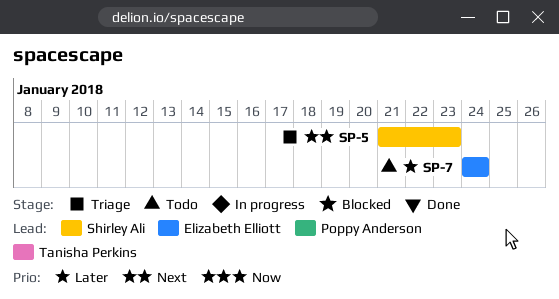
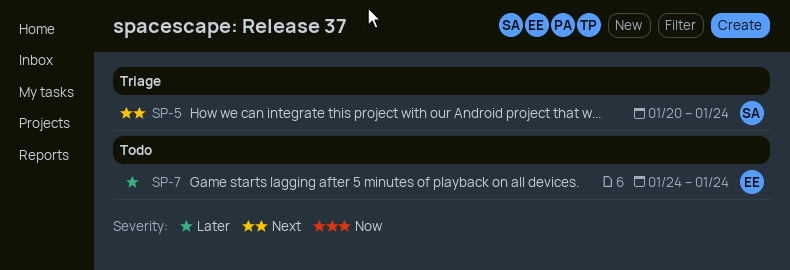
SP-5, start: Jan 21 -> Jan 20
SP-5, due: Jan 23 -> Jan 24

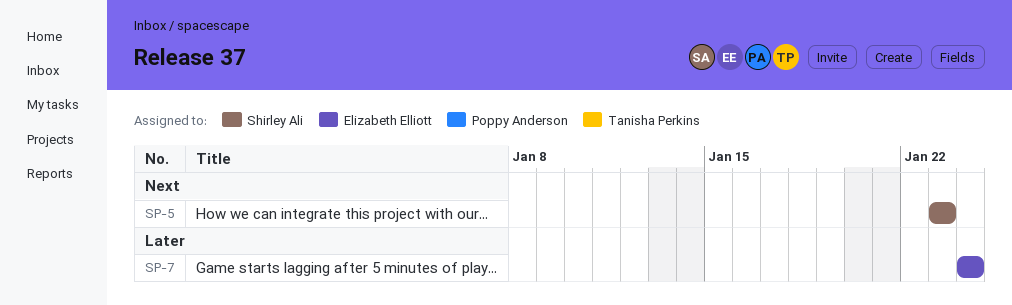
SP-5, start: Jan 20 -> Jan 23
SP-5, due: Jan 24 -> Jan 23

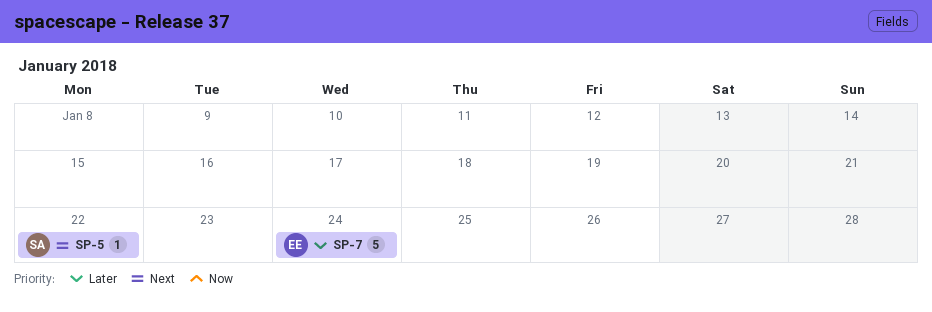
SP-5, start: Jan 23 -> Jan 22
SP-5, due: Jan 23 -> Jan 22

